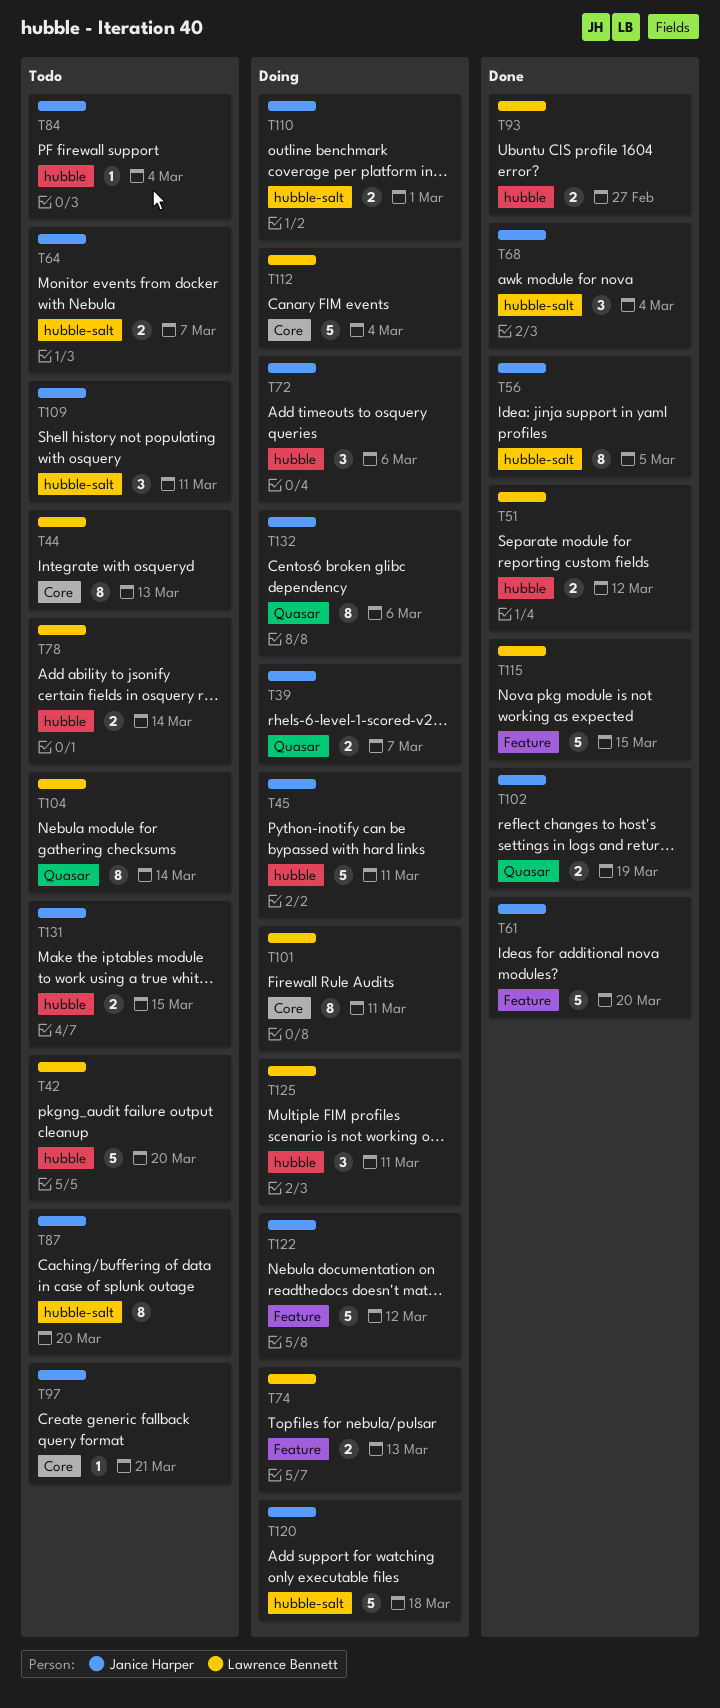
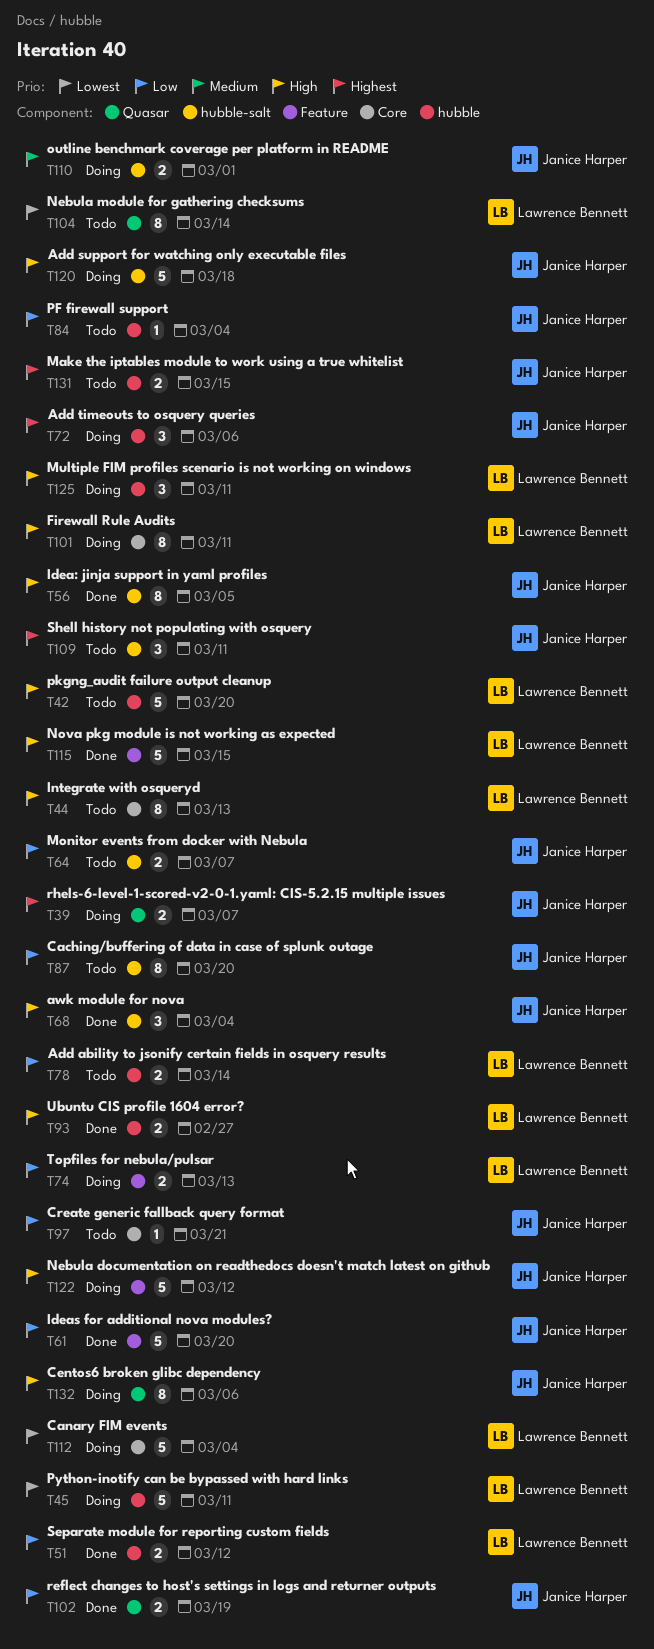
T45, owner: Janice Harper -> Lawrence Bennett

